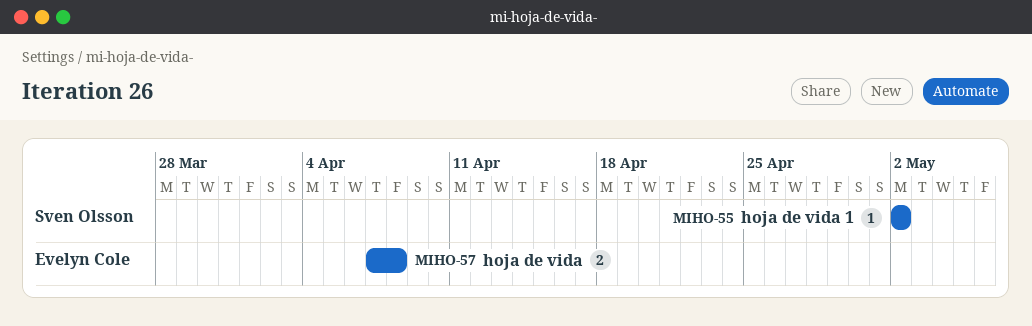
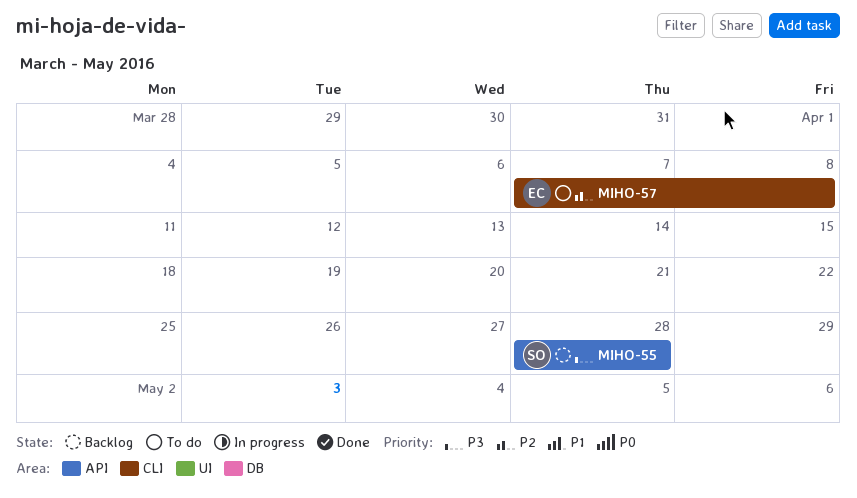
MIHO-55, start: May 2 -> Apr 28
MIHO-55, due: May 2 -> Apr 28

